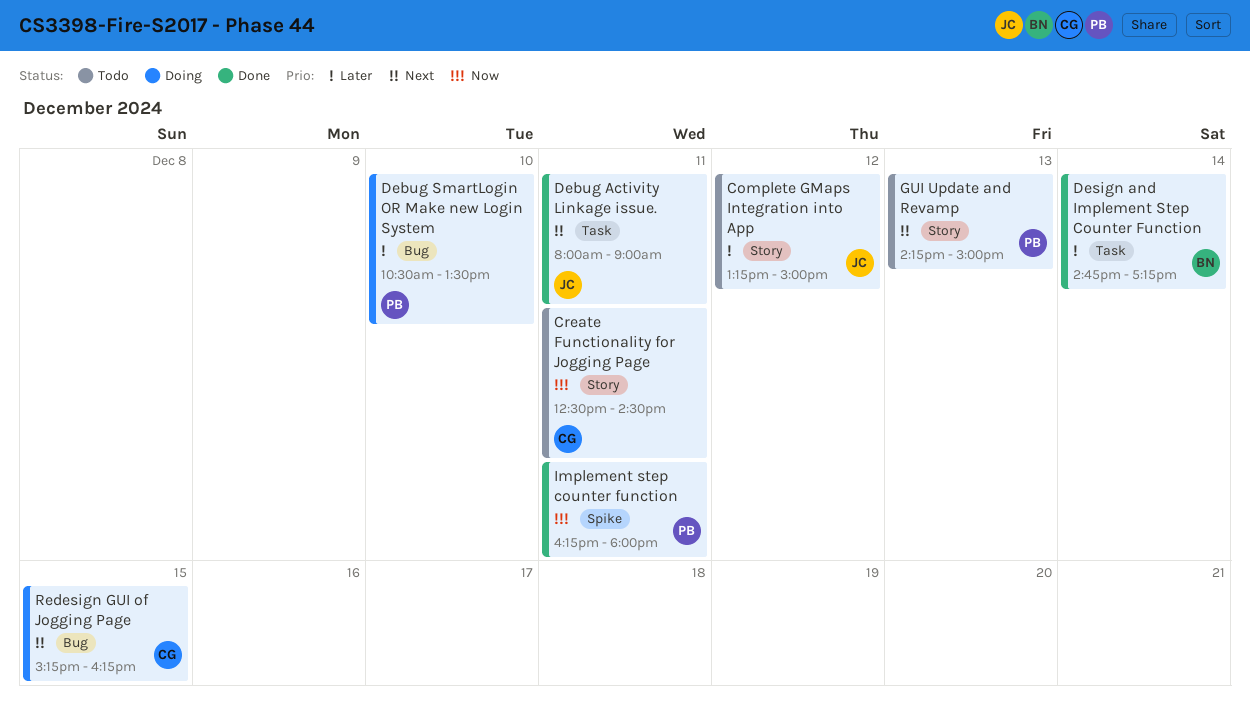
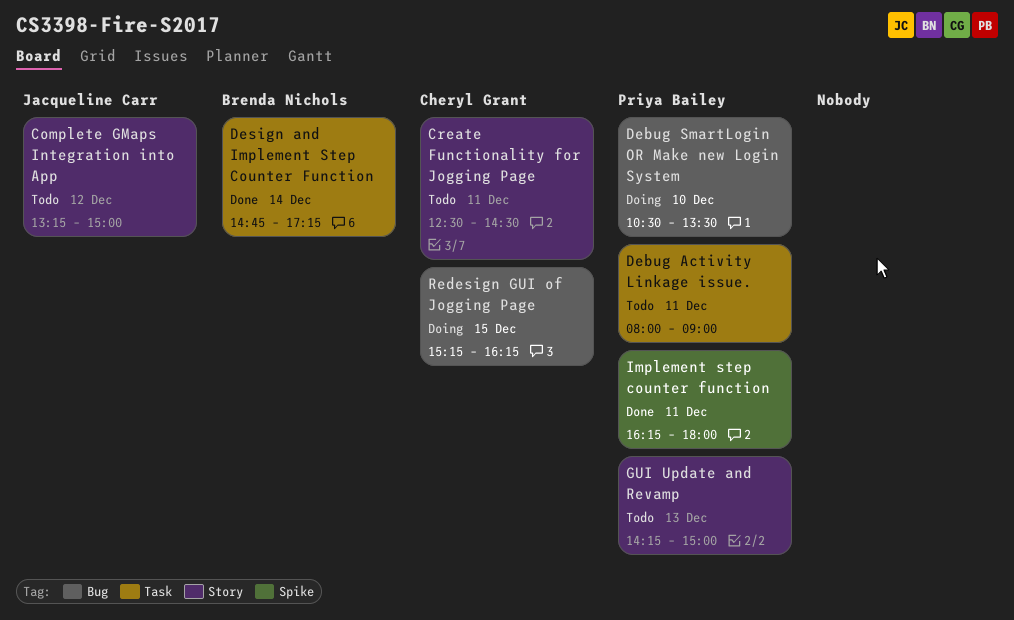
Debug Activity Linkage issue., status: Done -> Todo
Debug Activity Linkage issue., owner: Jacqueline Carr -> Priya Bailey

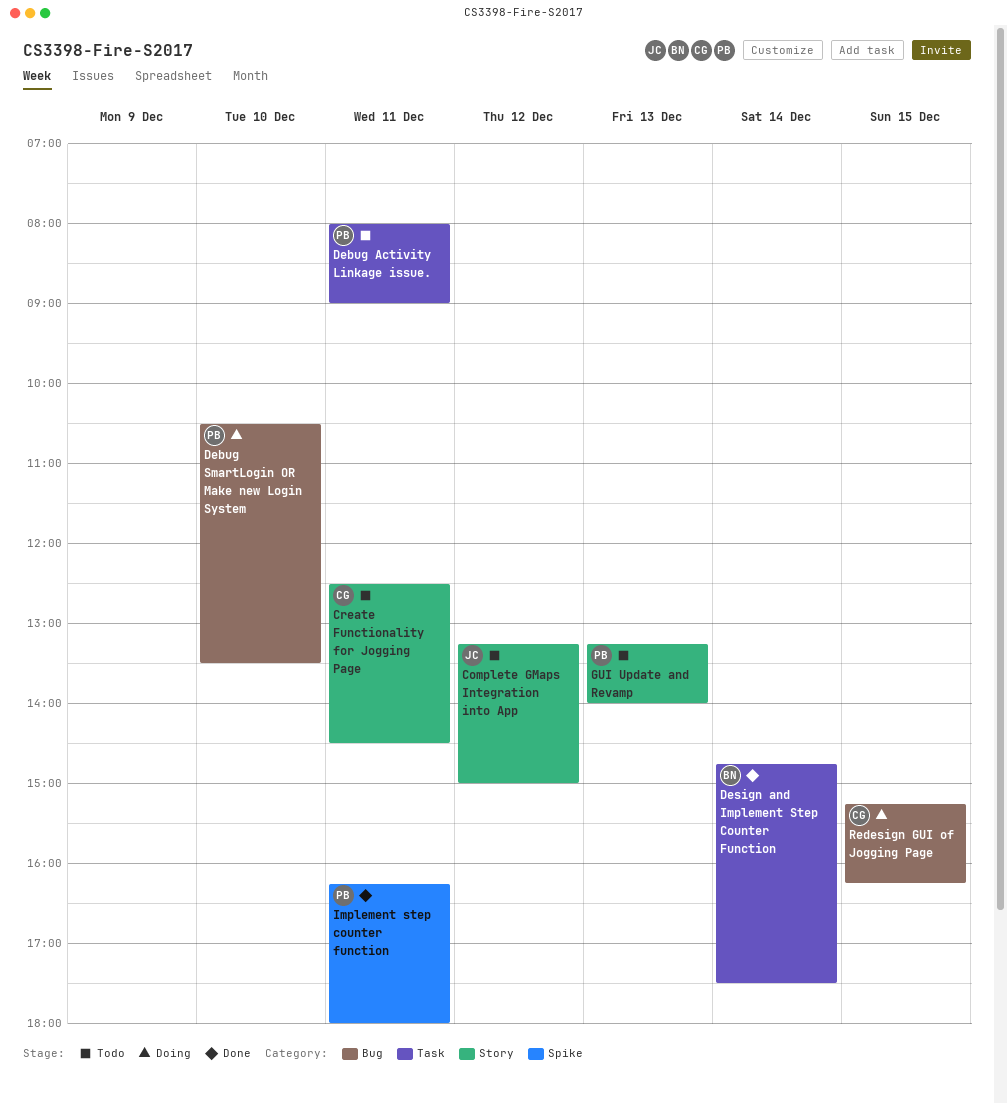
Design and Implement Step Counter Function, ends: 17:15 -> 17:30
GUI Update and Revamp, begins: 14:15 -> 13:15
GUI Update and Revamp, ends: 15:00 -> 14:00

